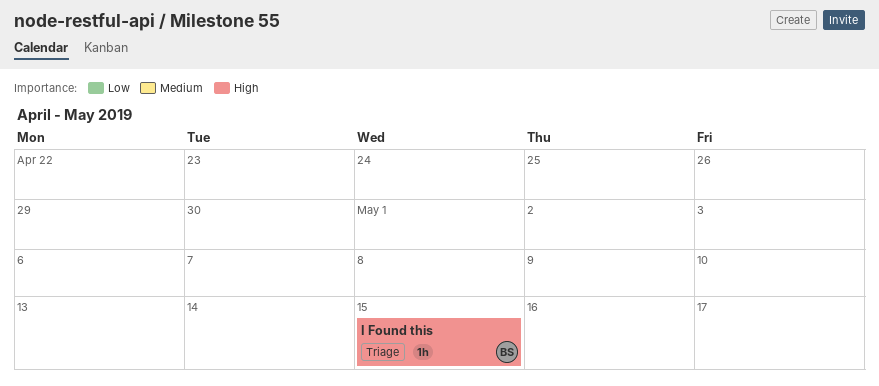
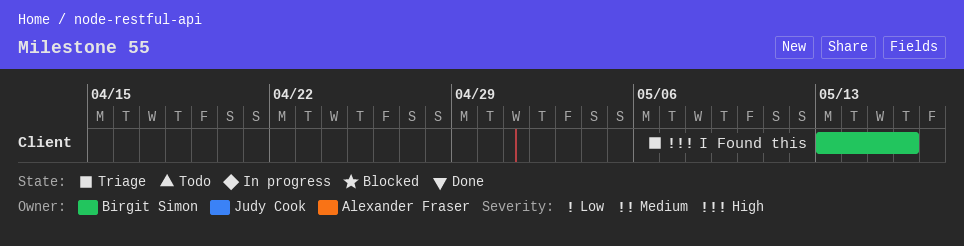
I Found this, due: May 15 -> May 16

